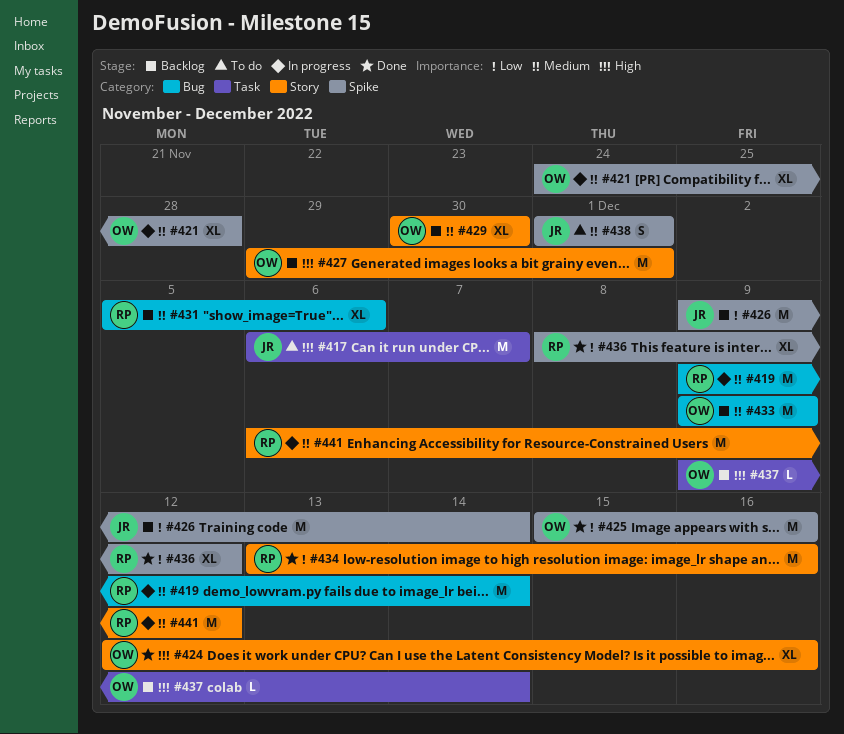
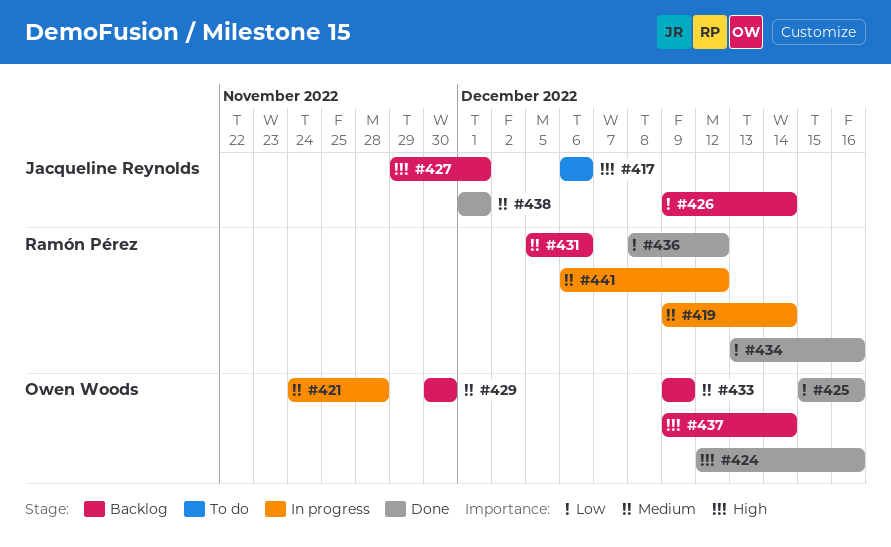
#417, due: Dec 7 -> Dec 6
#427, owner: Owen Woods -> Jacqueline Reynolds
#438, status: To do -> Done

